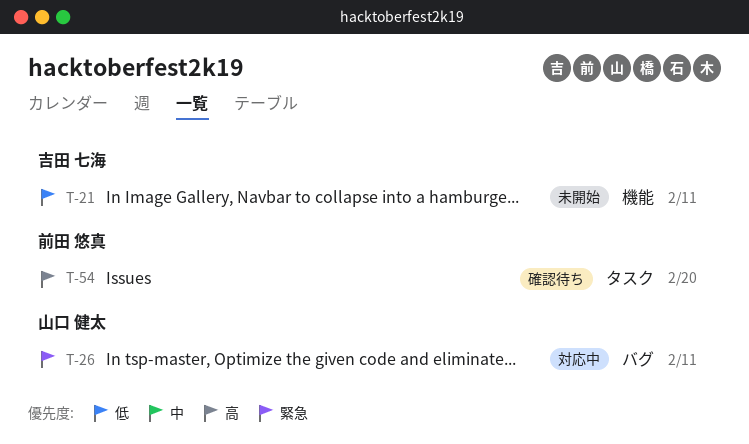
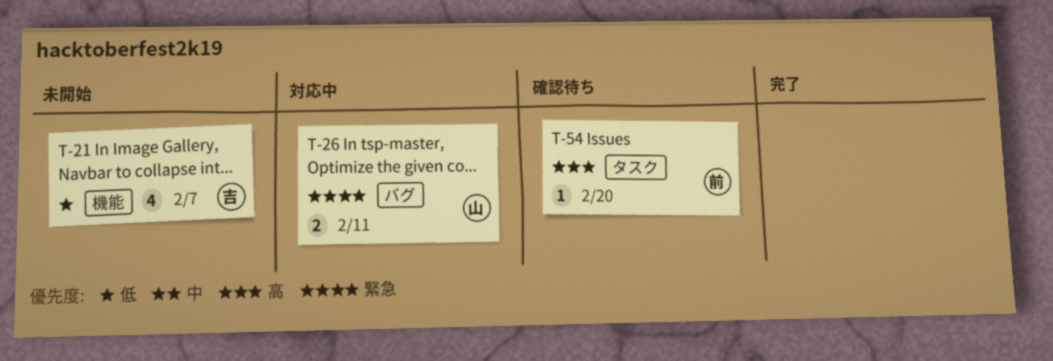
T-21, due: Feb 11 -> Feb 7

